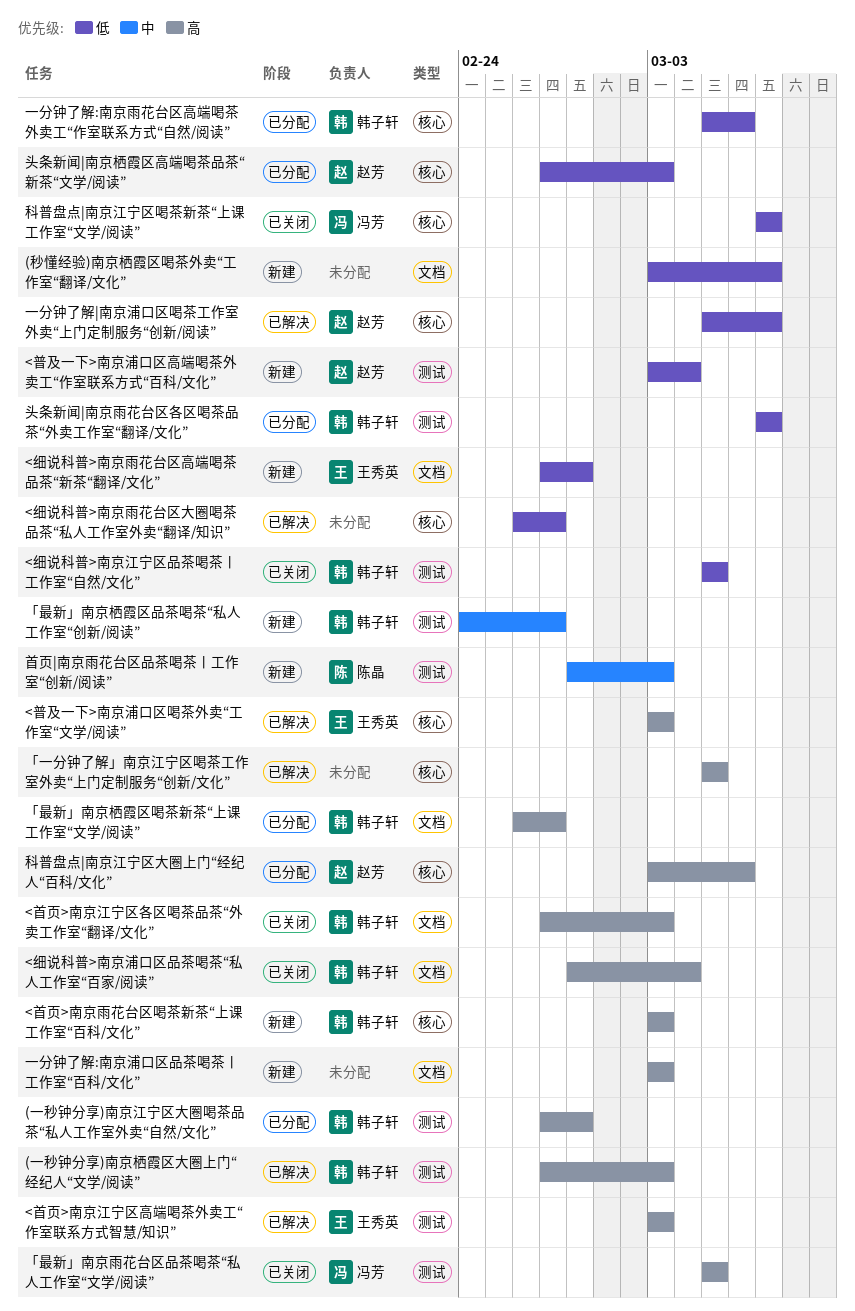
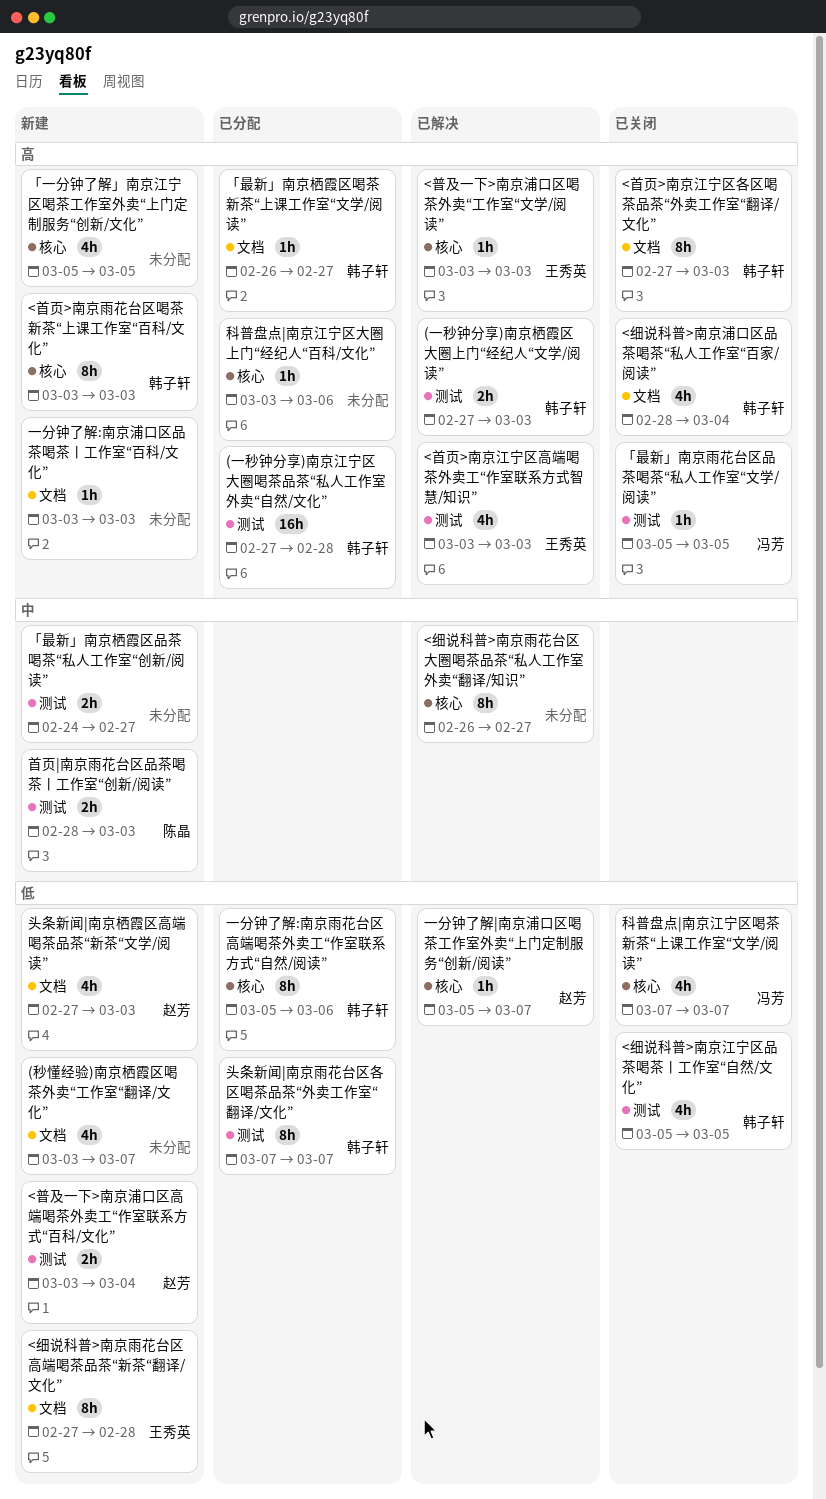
<细说科普>南京雨花台区大圈喝茶品茶“私人工作室外卖“翻译/知识”, priority: 低 -> 中
「一分钟了解」南京江宁区喝茶工作室外卖“上门定制服务“创新/文化”, status: 已解决 -> 新建
「最新」南京栖霞区品茶喝茶“私人工作室“创新/阅读”, owner: 韩子轩 -> none
头条新闻|南京栖霞区高端喝茶品茶“新茶“文学/阅读”, status: 已分配 -> 新建
头条新闻|南京栖霞区高端喝茶品茶“新茶“文学/阅读”, label: 核心 -> 文档
科普盘点|南京江宁区大圈上门“经纪人“百科/文化”, owner: 赵芳 -> none

